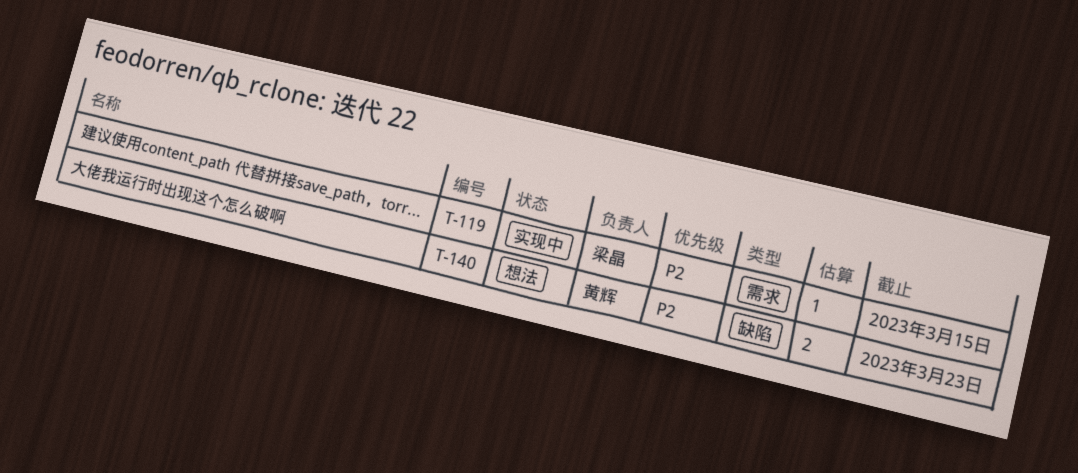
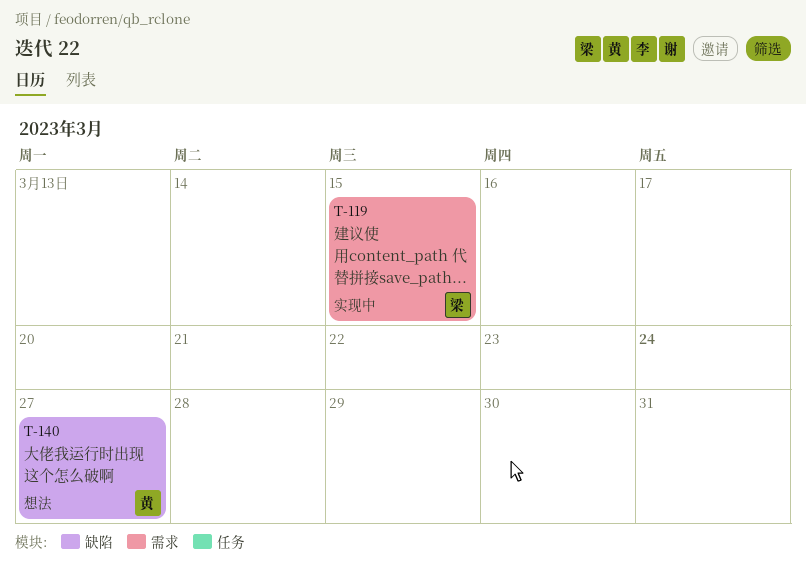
T-140, due: Mar 23 -> Mar 27

